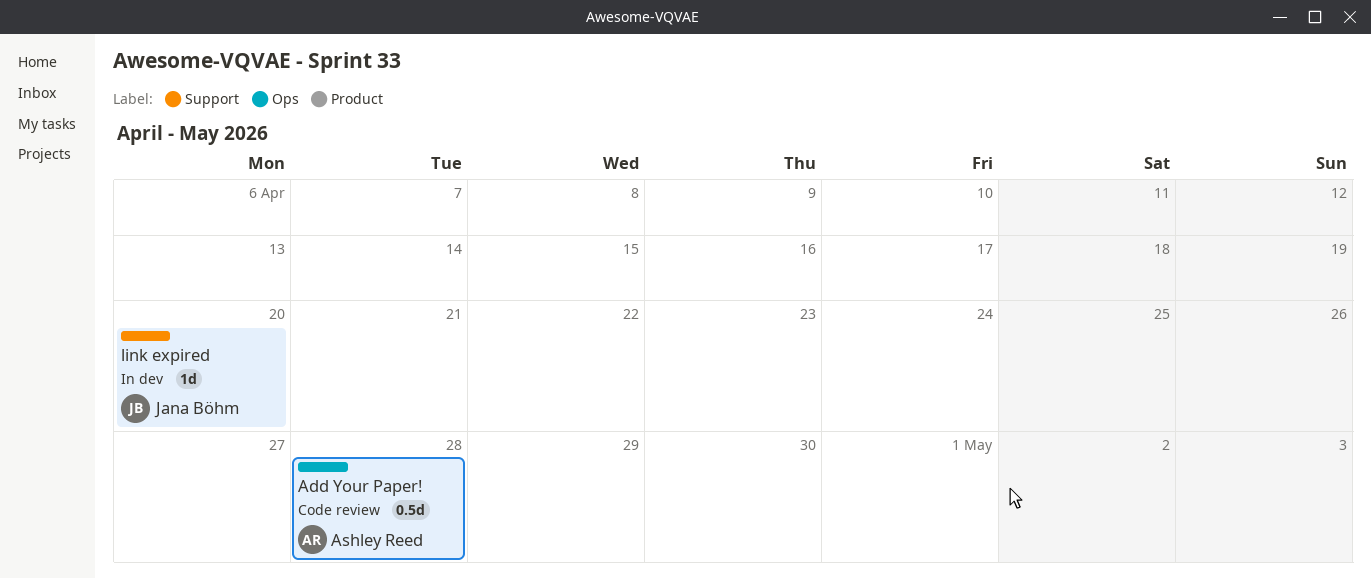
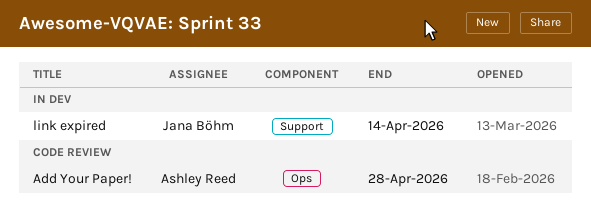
link expired, due: Apr 20 -> Apr 14

